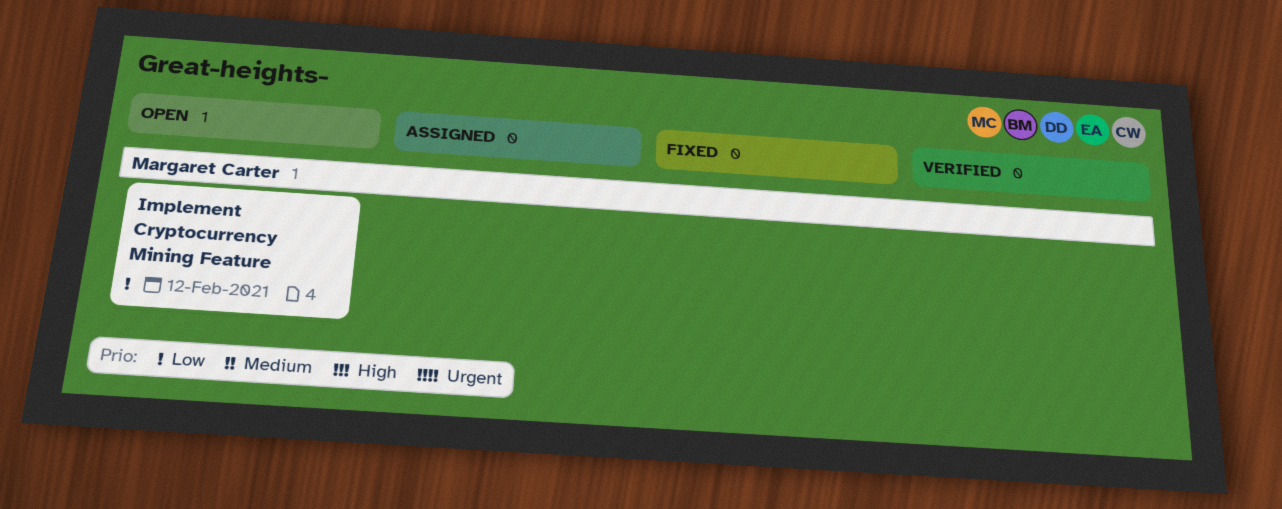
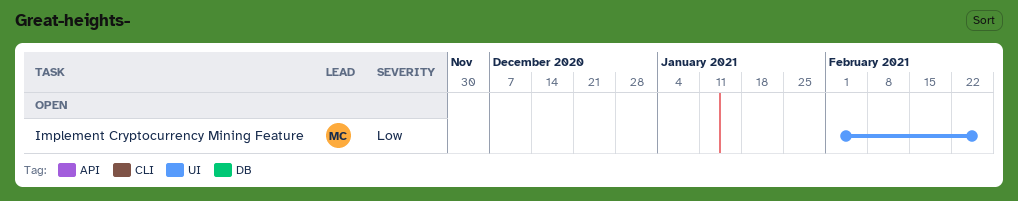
Implement Cryptocurrency Mining Feature, due: Feb 12 -> Feb 26

